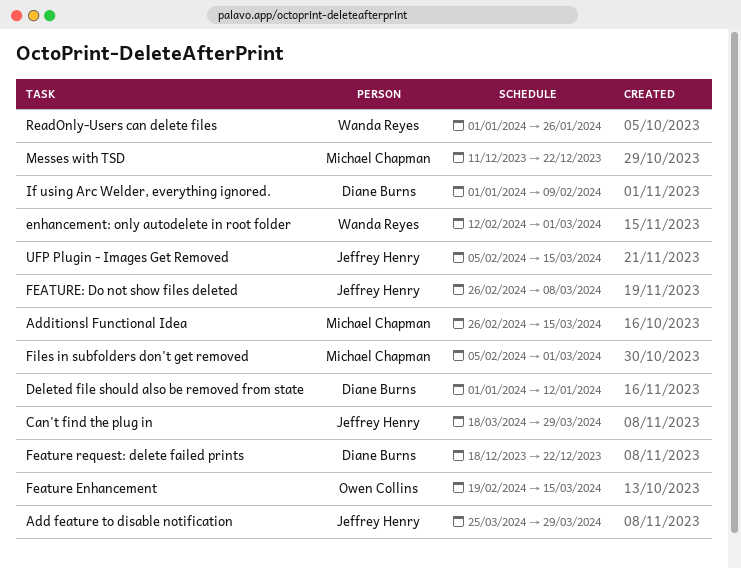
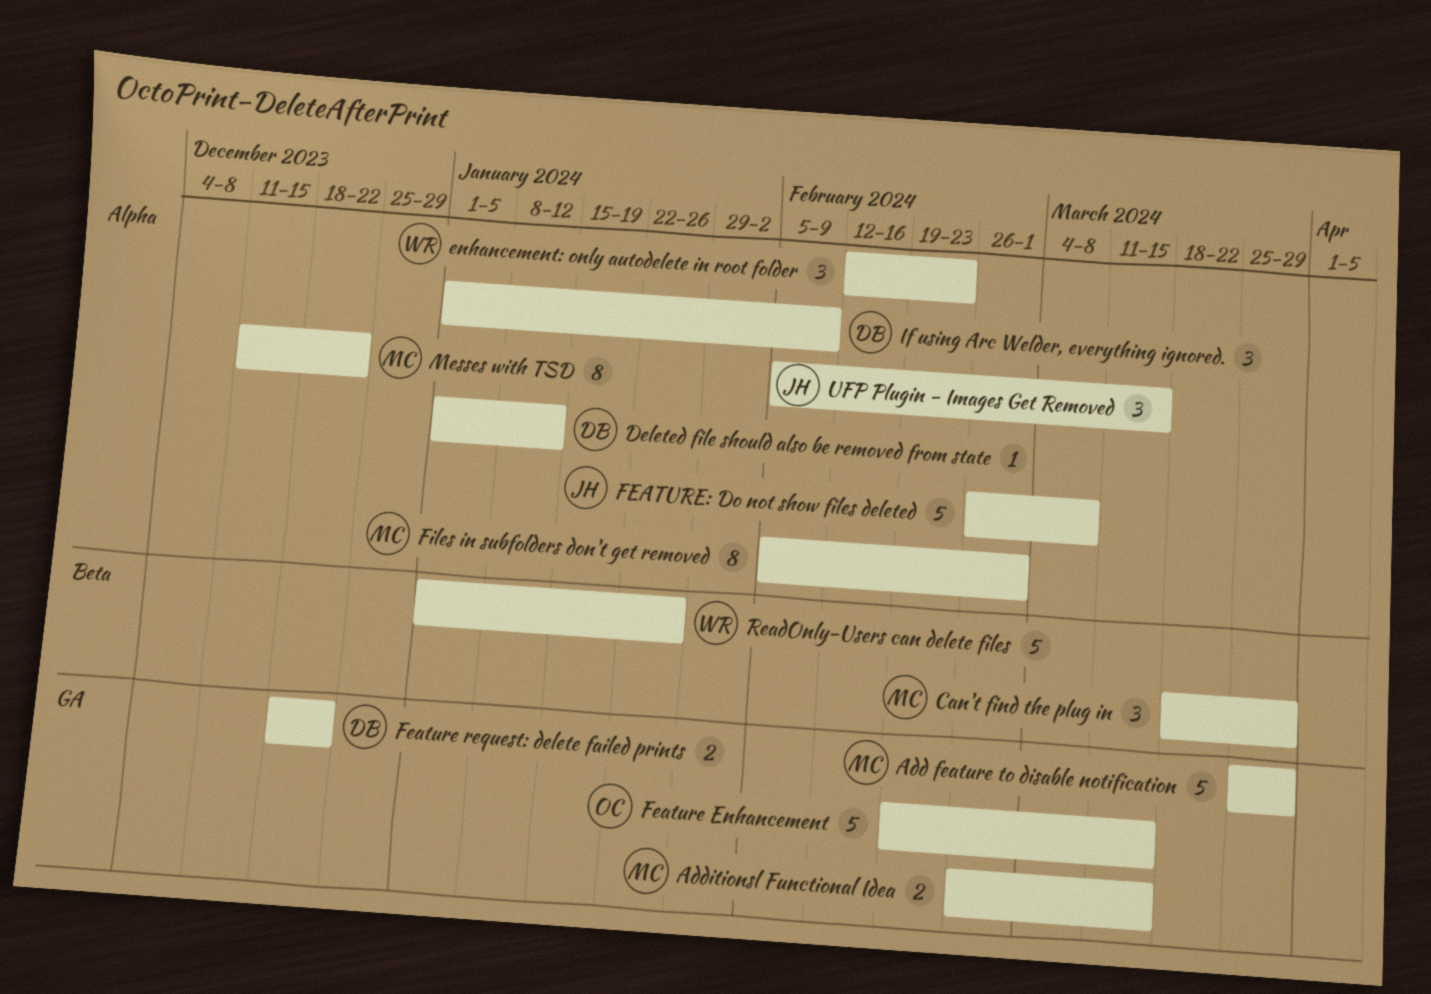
Add feature to disable notification, owner: Jeffrey Henry -> Michael Chapman
Can't find the plug in, owner: Jeffrey Henry -> Michael Chapman
enhancement: only autodelete in root folder, due: Mar 1 -> Feb 23

